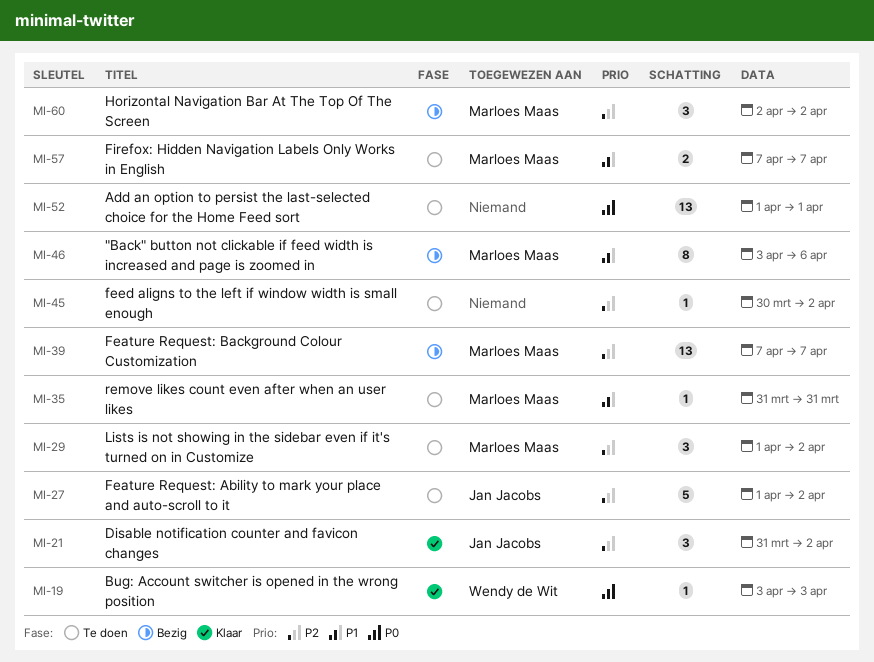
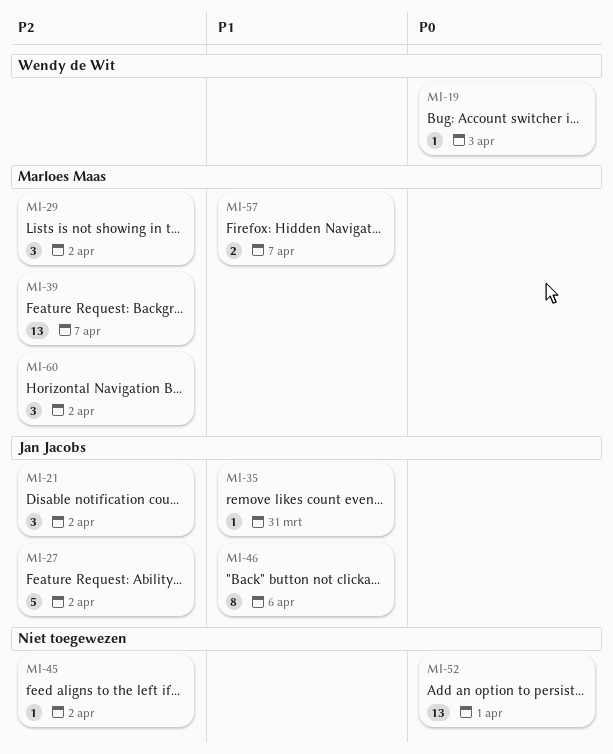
MI-35, owner: Marloes Maas -> Jan Jacobs
MI-46, owner: Marloes Maas -> Jan Jacobs

